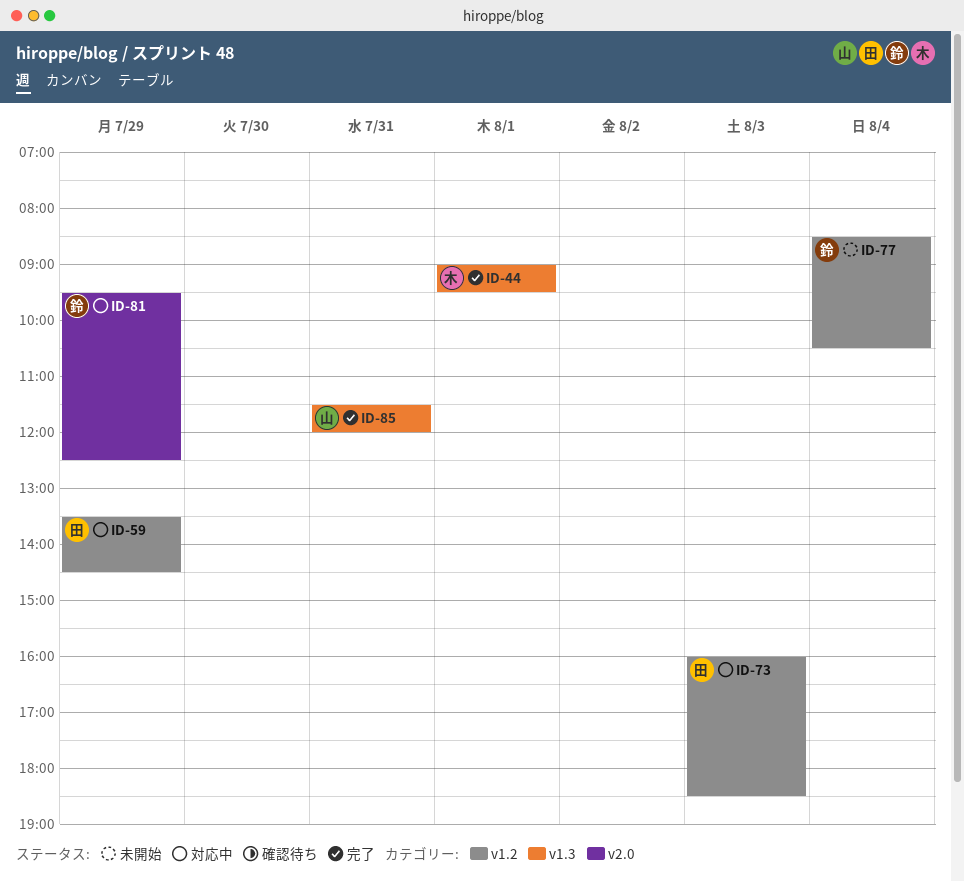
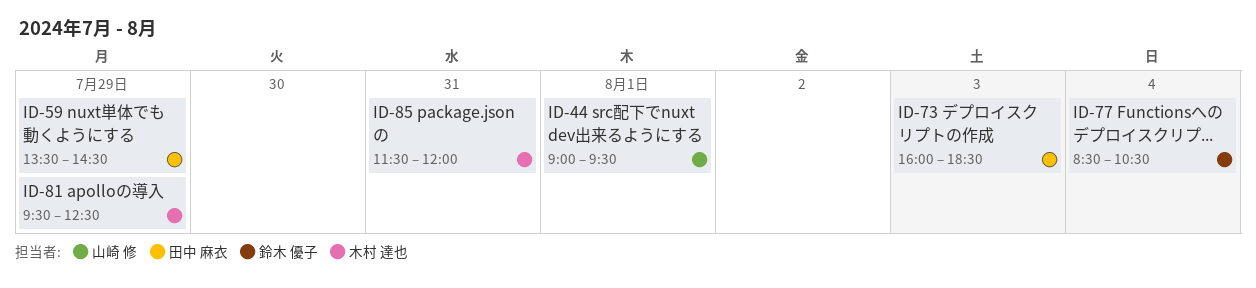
ID-44, owner: 木村 達也 -> 山崎 修
ID-81, owner: 鈴木 優子 -> 木村 達也
ID-85, owner: 山崎 修 -> 木村 達也

